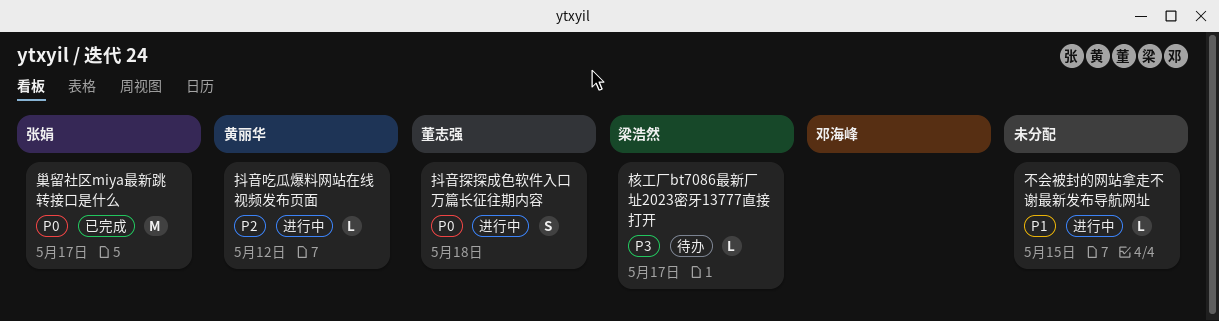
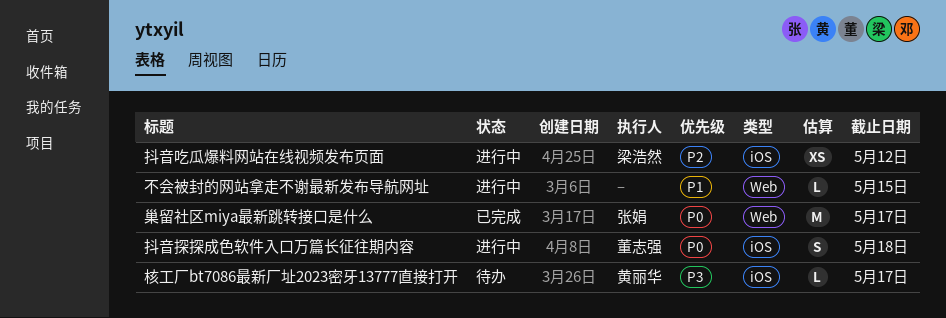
抖音吃瓜爆料网站在线视频发布页面, owner: 黄丽华 -> 梁浩然
抖音吃瓜爆料网站在线视频发布页面, estimate: L -> XS
核工厂bt7086最新厂址2023密牙13777直接打开, owner: 梁浩然 -> 黄丽华

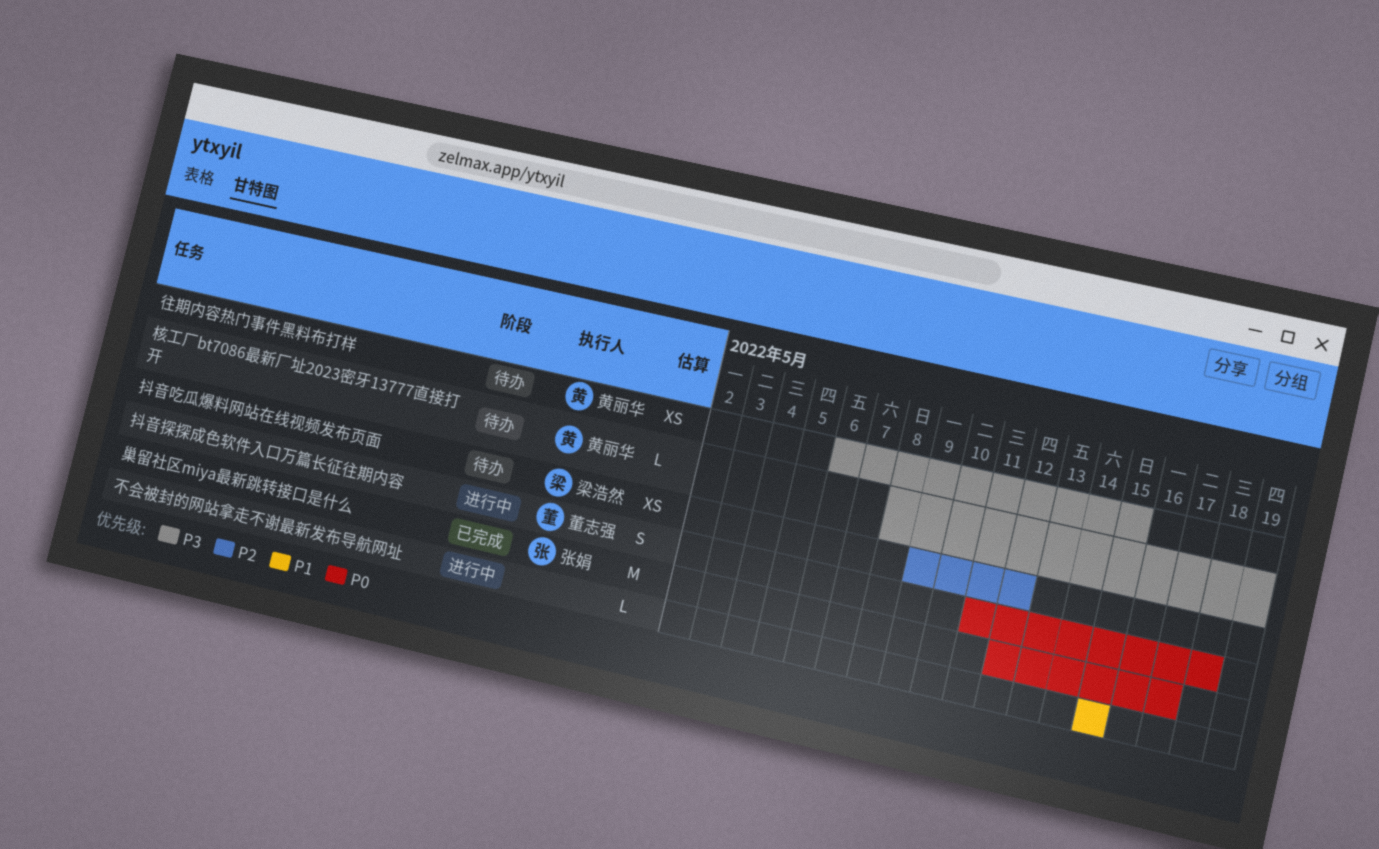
往期内容热门事件黑料布打样: none -> present
抖音吃瓜爆料网站在线视频发布页面, status: 进行中 -> 待办
核工厂bt7086最新厂址2023密牙13777直接打开, due: May 17 -> May 19

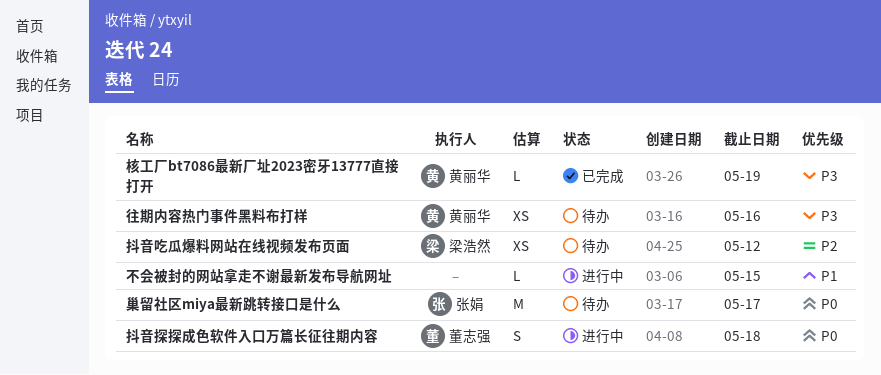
巢留社区miya最新跳转接口是什么, status: 已完成 -> 待办
往期内容热门事件黑料布打样, due: May 15 -> May 16
核工厂bt7086最新厂址2023密牙13777直接打开, status: 待办 -> 已完成

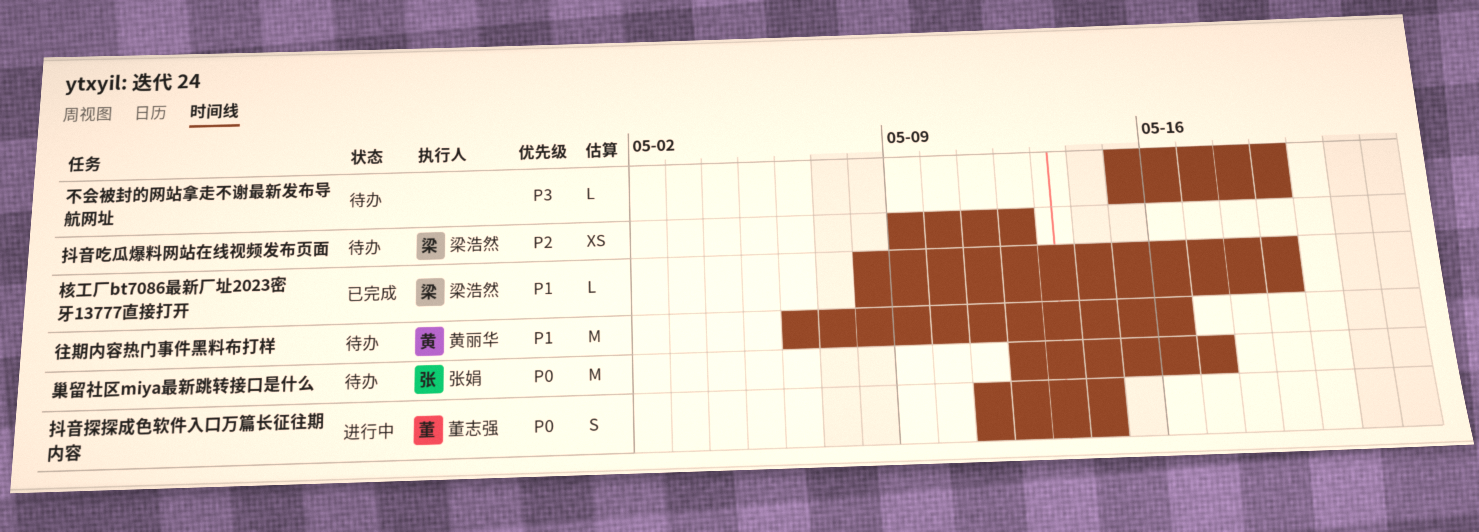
不会被封的网站拿走不谢最新发布导航网址, status: 进行中 -> 待办
不会被封的网站拿走不谢最新发布导航网址, priority: P1 -> P3
不会被封的网站拿走不谢最新发布导航网址, due: May 15 -> May 19
往期内容热门事件黑料布打样, priority: P3 -> P1
往期内容热门事件黑料布打样, estimate: XS -> M
抖音探探成色软件入口万篇长征往期内容, due: May 18 -> May 14
核工厂bt7086最新厂址2023密牙13777直接打开, owner: 黄丽华 -> 梁浩然
核工厂bt7086最新厂址2023密牙13777直接打开, priority: P3 -> P1

